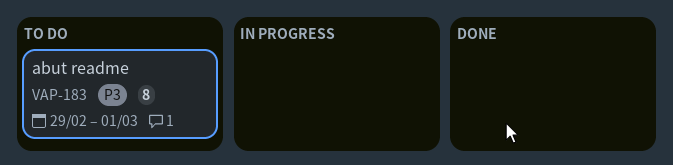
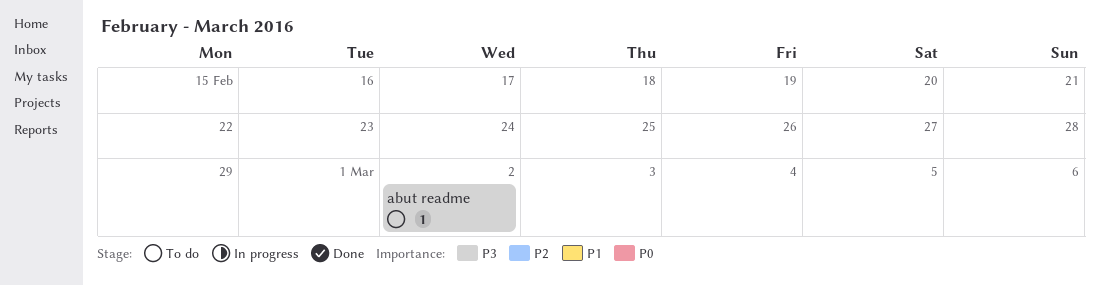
abut readme, estimate: 8 -> 1
abut readme, due: Mar 1 -> Mar 2

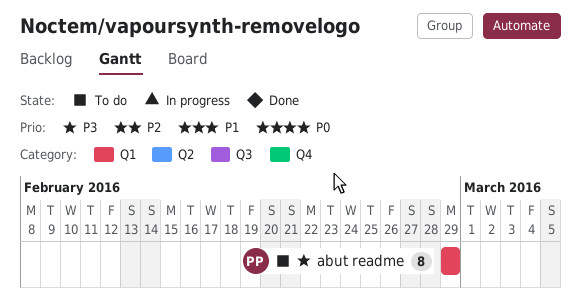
abut readme, estimate: 1 -> 8
abut readme, due: Mar 2 -> Feb 29

